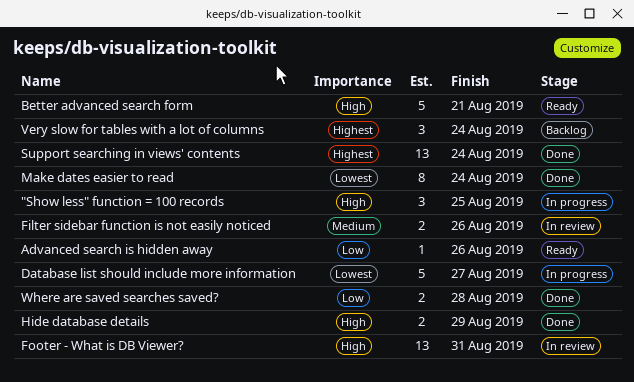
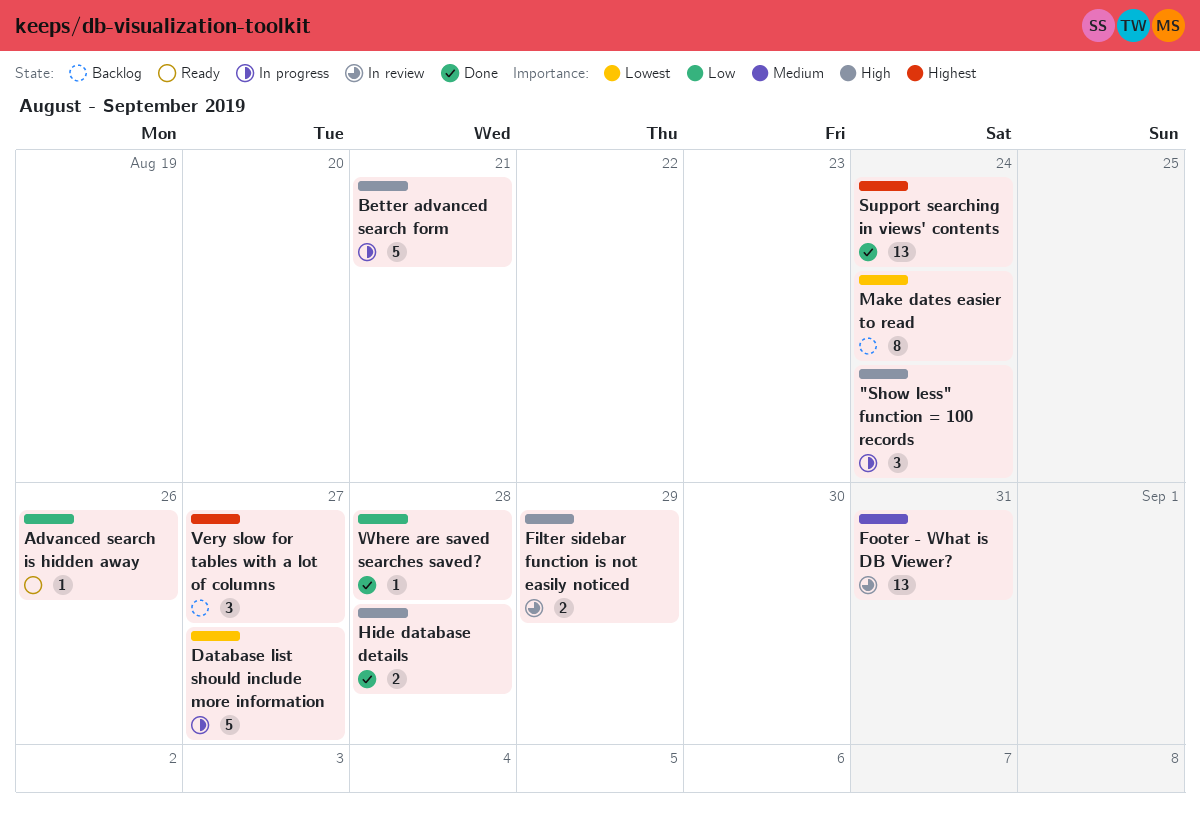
"Show less" function = 100 records, due: Aug 25 -> Aug 24
Better advanced search form, status: Ready -> In progress
Filter sidebar function is not easily noticed, priority: Medium -> High
Filter sidebar function is not easily noticed, due: Aug 26 -> Aug 29
Footer - What is DB Viewer?, priority: High -> Medium
Hide database details, due: Aug 29 -> Aug 28
Make dates easier to read, status: Done -> Backlog
Very slow for tables with a lot of columns, due: Aug 24 -> Aug 27
Where are saved searches saved?, estimate: 2 -> 1

